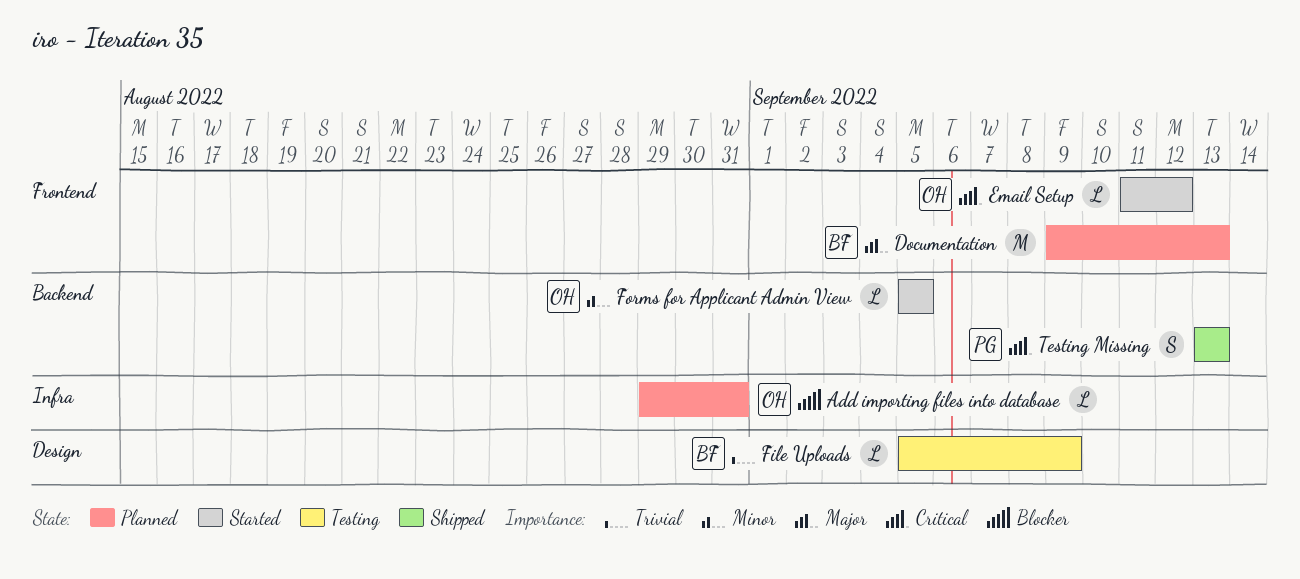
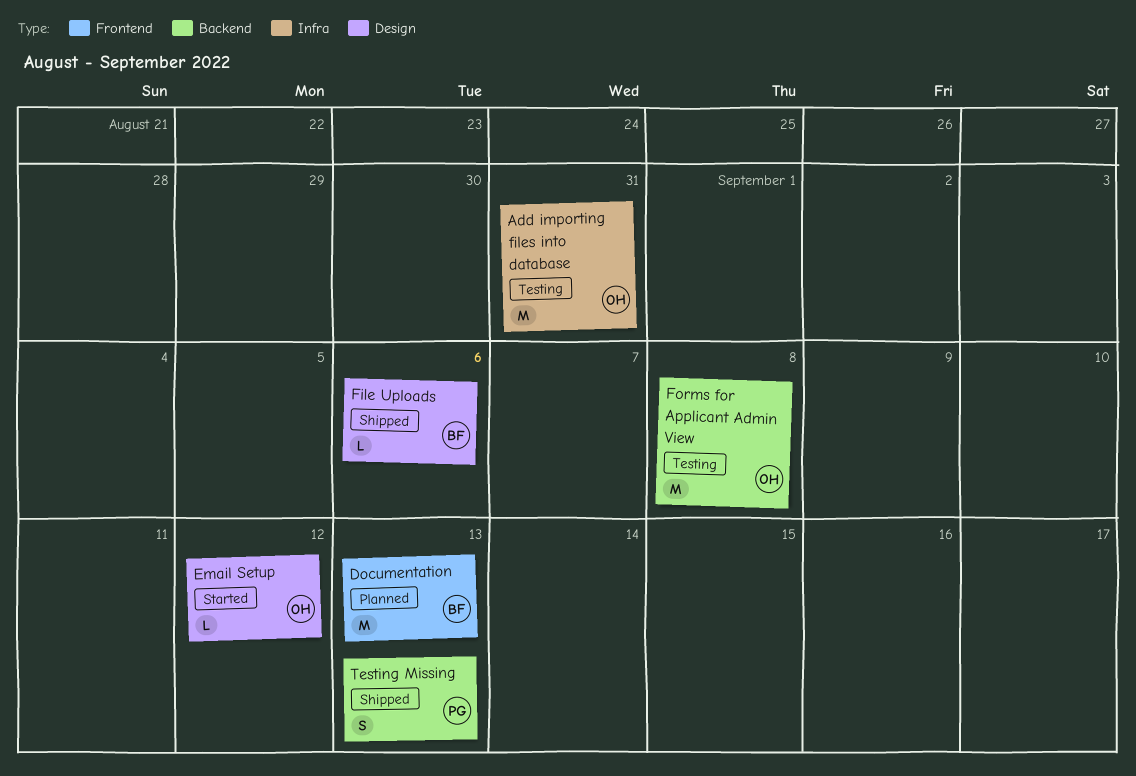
Add importing files into database, status: Planned -> Testing
Add importing files into database, estimate: L -> M
Email Setup, label: Frontend -> Design
File Uploads, status: Testing -> Shipped
File Uploads, due: Sep 9 -> Sep 6
Forms for Applicant Admin View, status: Started -> Testing
Forms for Applicant Admin View, estimate: L -> M
Forms for Applicant Admin View, due: Sep 5 -> Sep 8

